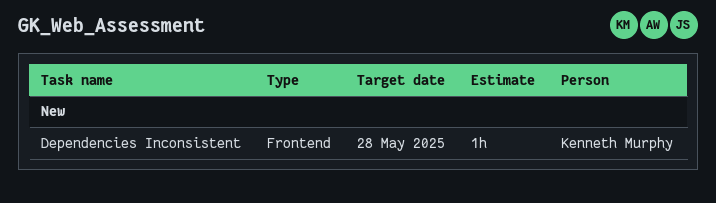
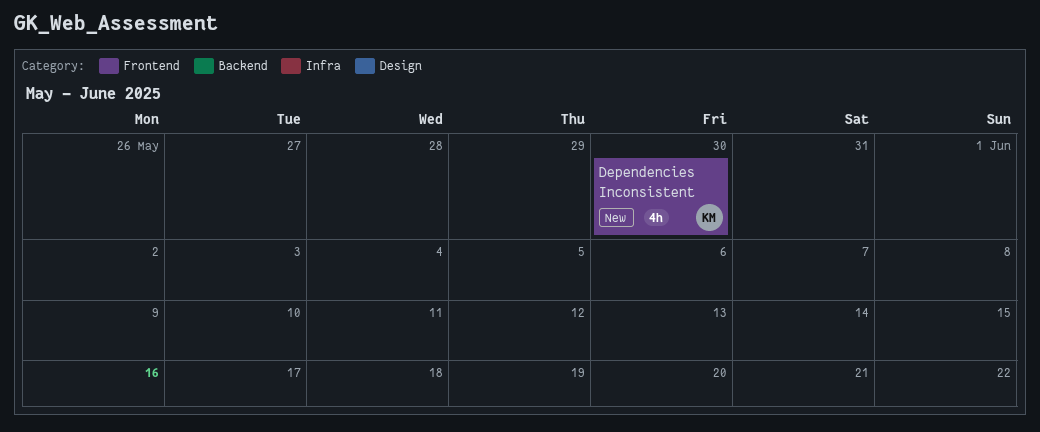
Dependencies Inconsistent, estimate: 1h -> 4h
Dependencies Inconsistent, due: May 28 -> May 30

